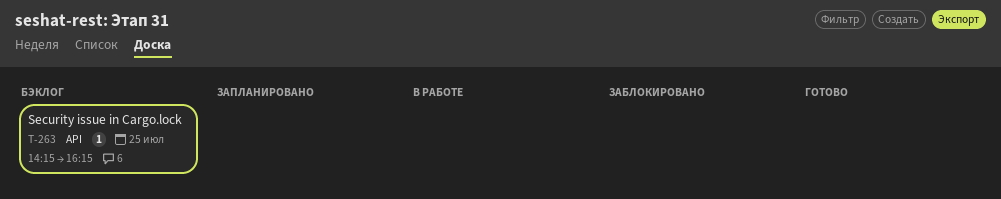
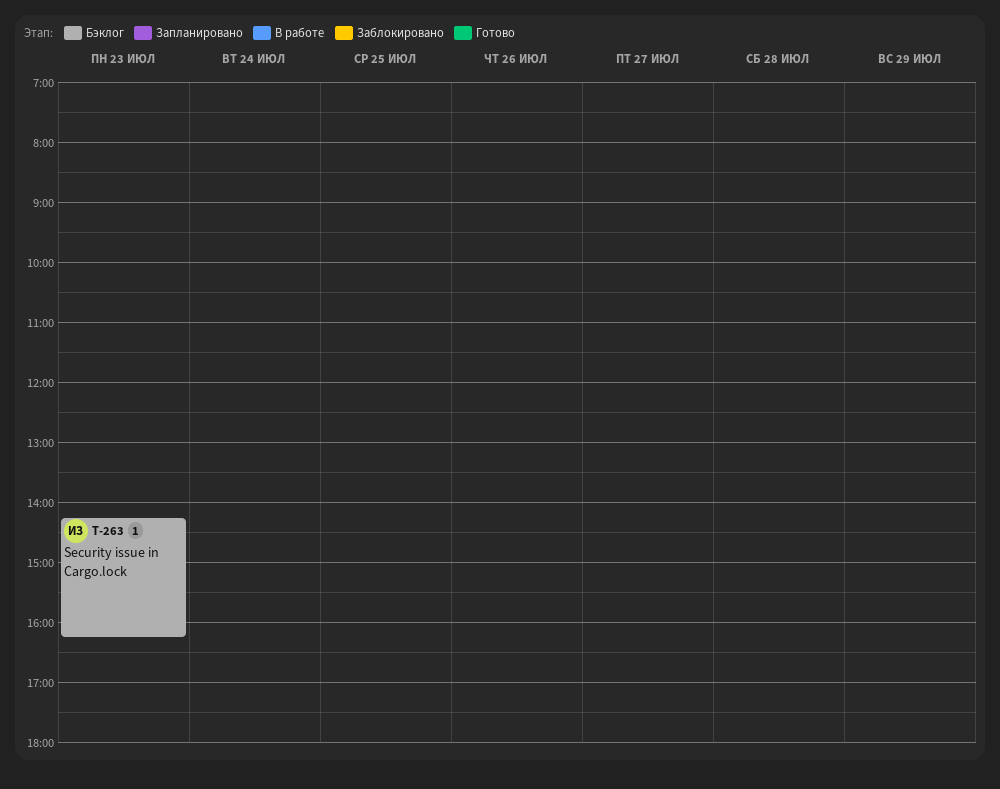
T-263, day: Jul 25 -> Jul 23

